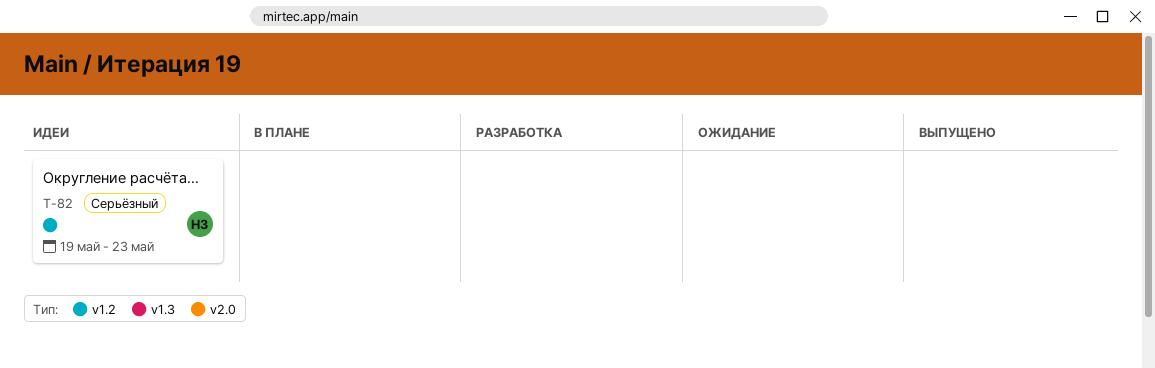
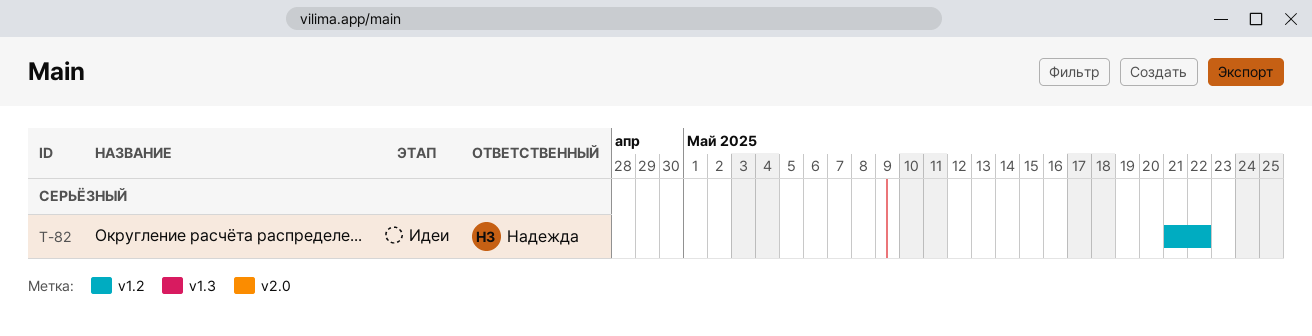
T-82, start: May 19 -> May 21
T-82, due: May 23 -> May 22

